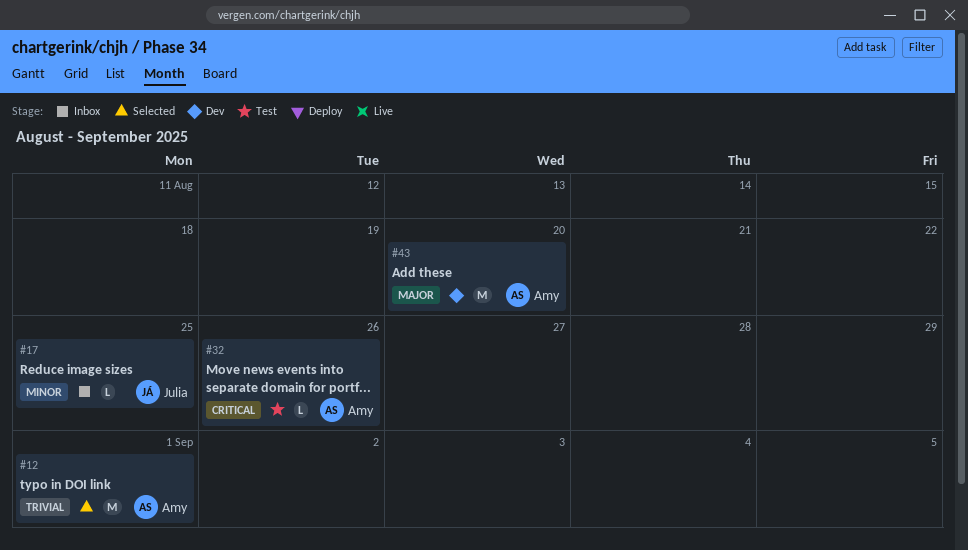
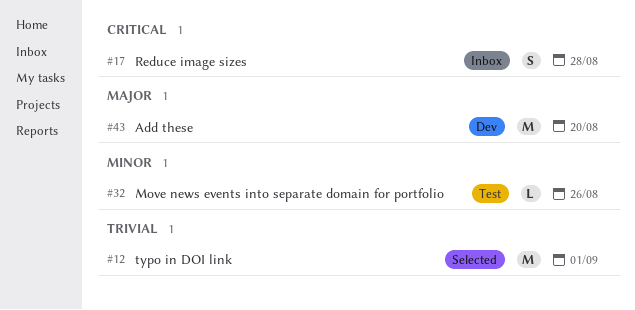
#17, priority: Minor -> Critical
#17, estimate: L -> S
#17, due: Aug 25 -> Aug 28
#32, priority: Critical -> Minor

